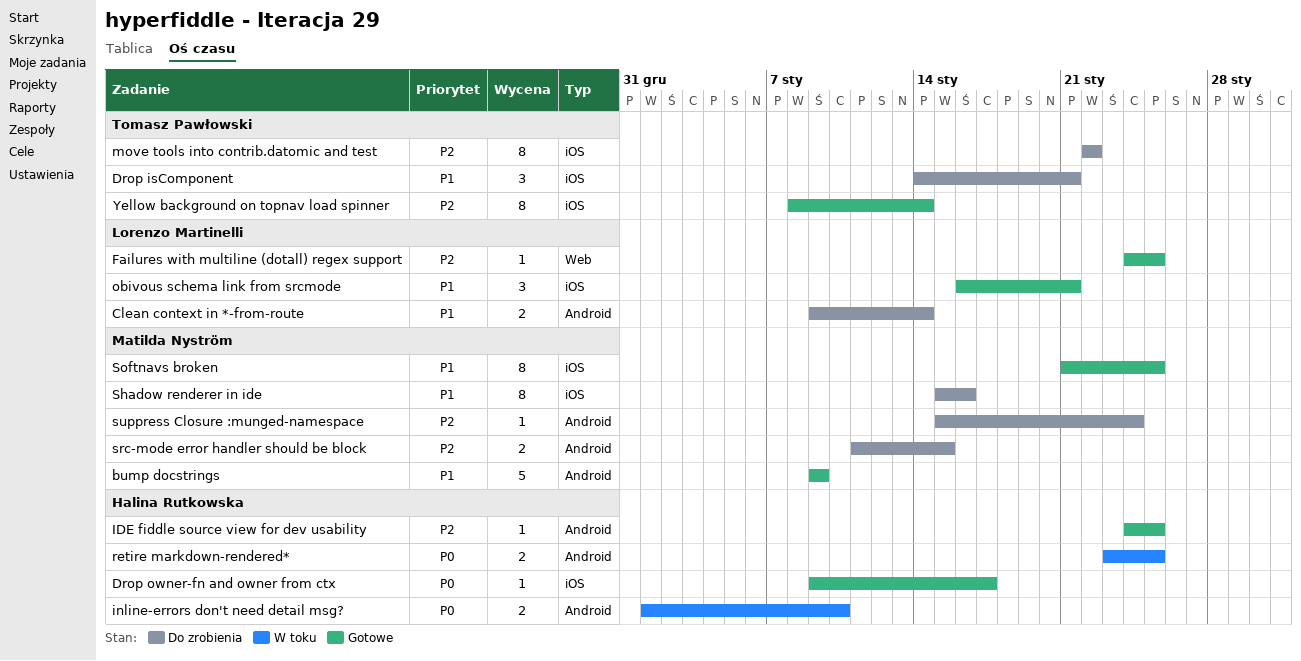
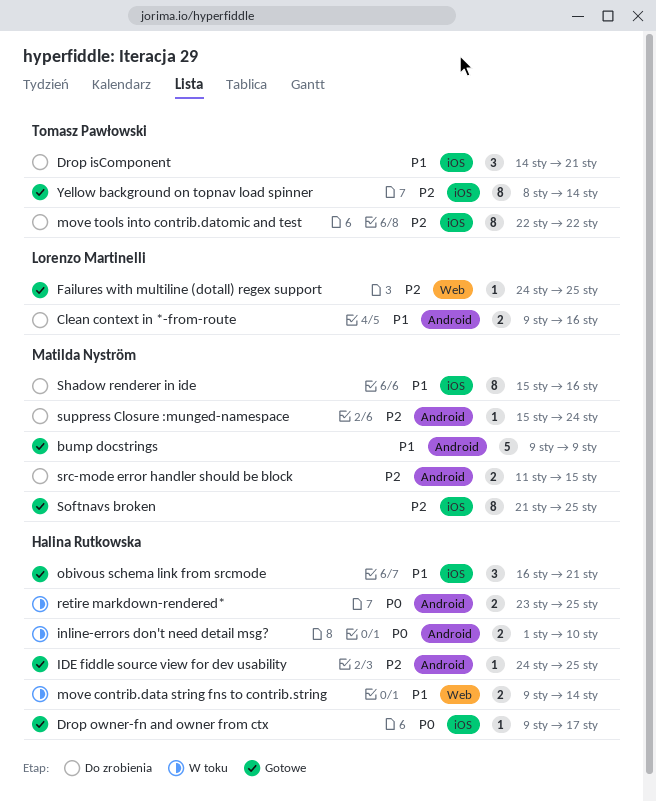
Clean context in *-from-route, due: Jan 14 -> Jan 16
move contrib.data string fns to contrib.string: none -> present
obivous schema link from srcmode, owner: Lorenzo Martinelli -> Halina Rutkowska
Softnavs broken, priority: P1 -> P2

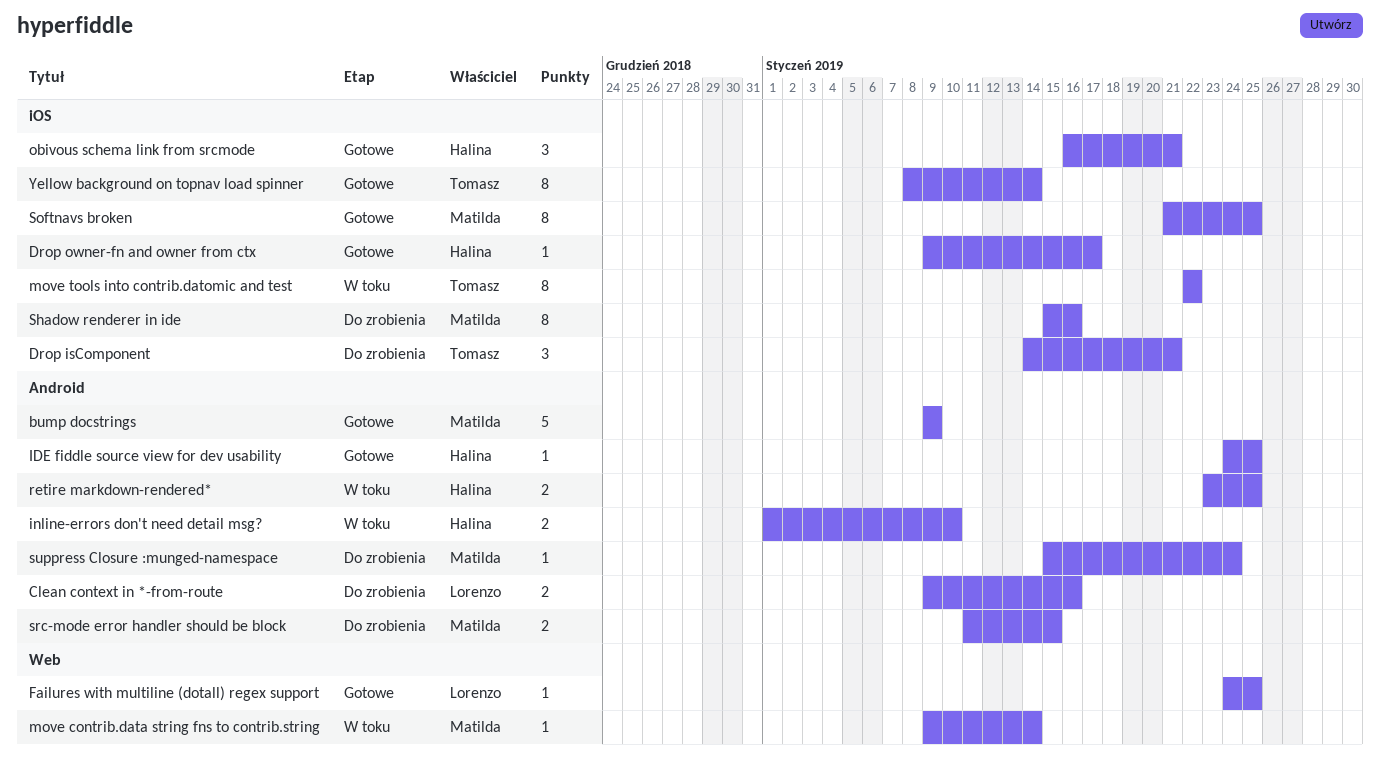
move contrib.data string fns to contrib.string, owner: Halina Rutkowska -> Matilda Nyström
move contrib.data string fns to contrib.string, estimate: 2 -> 1
move tools into contrib.datomic and test, status: Do zrobienia -> W toku

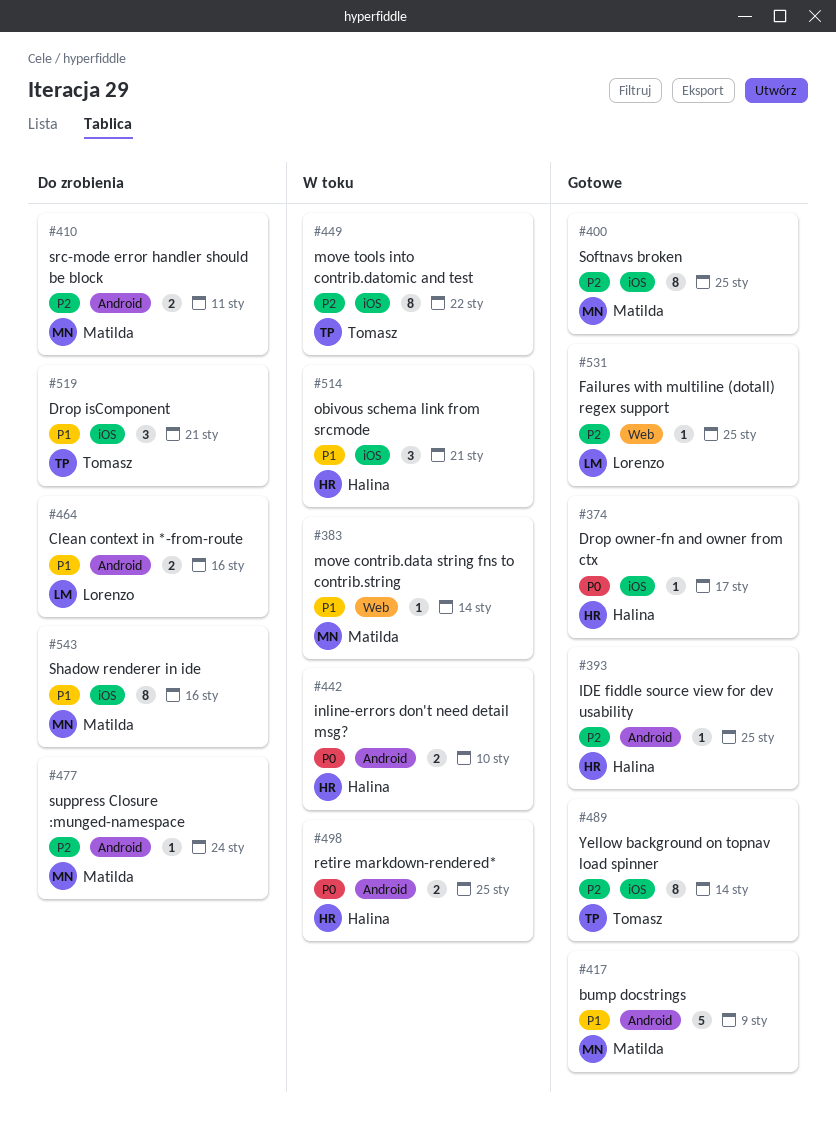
obivous schema link from srcmode, status: Gotowe -> W toku
src-mode error handler should be block, due: Jan 15 -> Jan 11

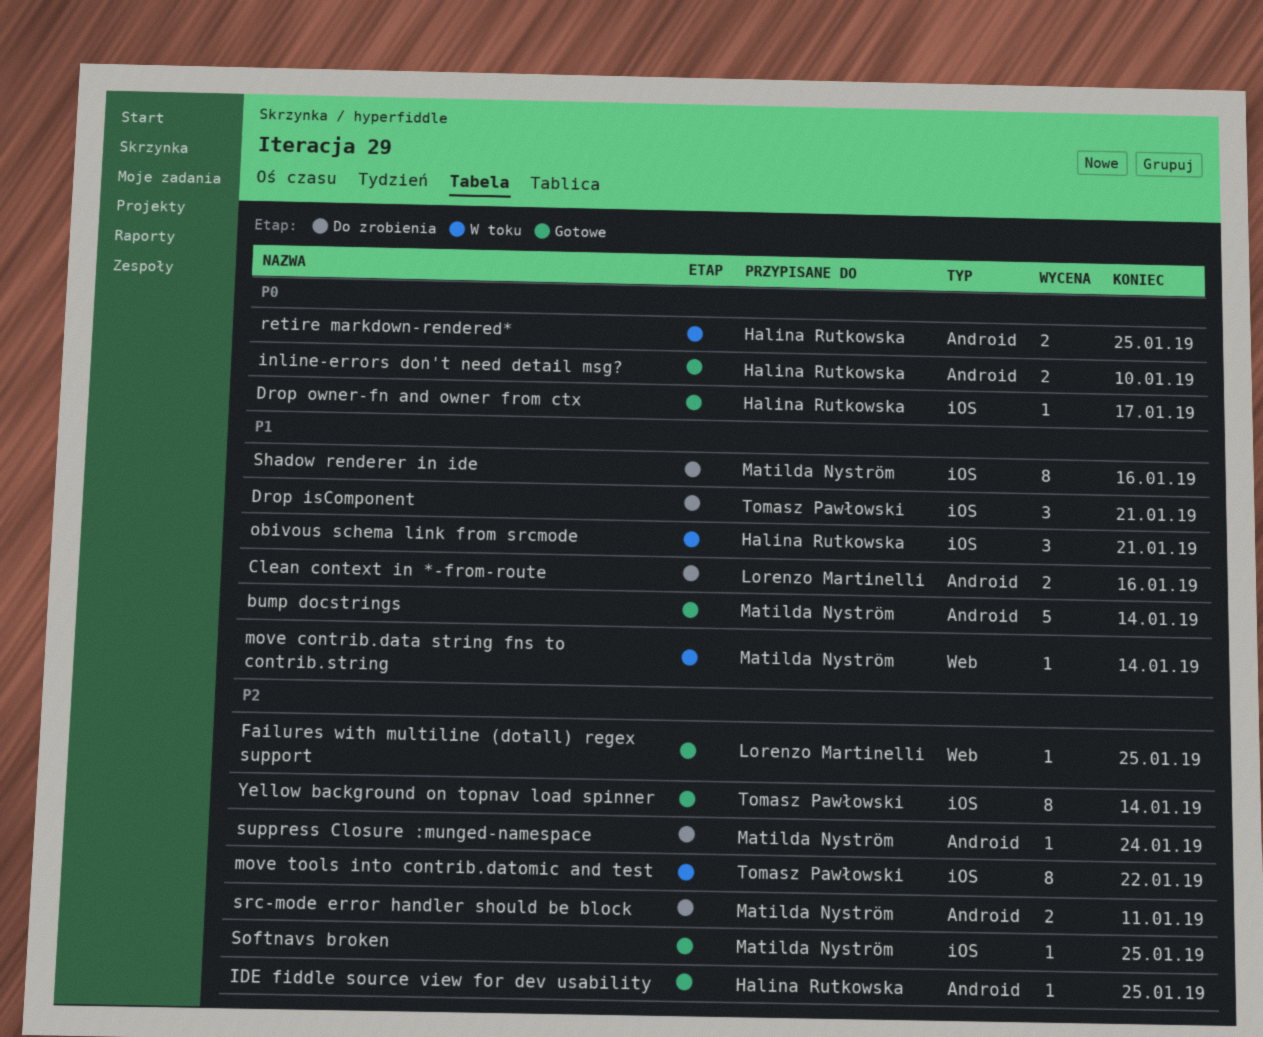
bump docstrings, due: Jan 9 -> Jan 14
inline-errors don't need detail msg?, status: W toku -> Gotowe
Softnavs broken, estimate: 8 -> 1

